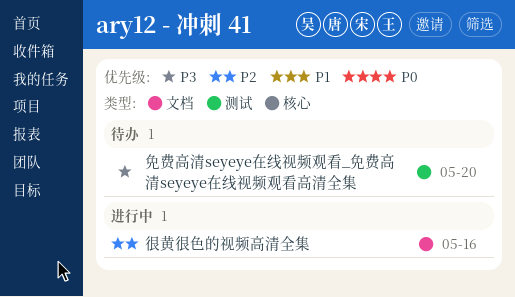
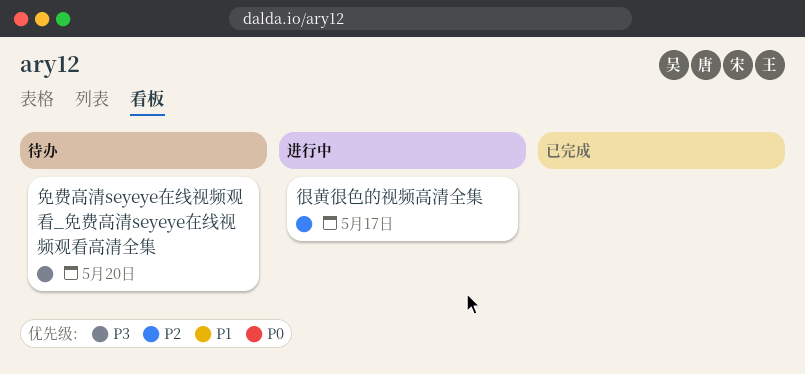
很黄很色的视频高清全集, due: May 16 -> May 17

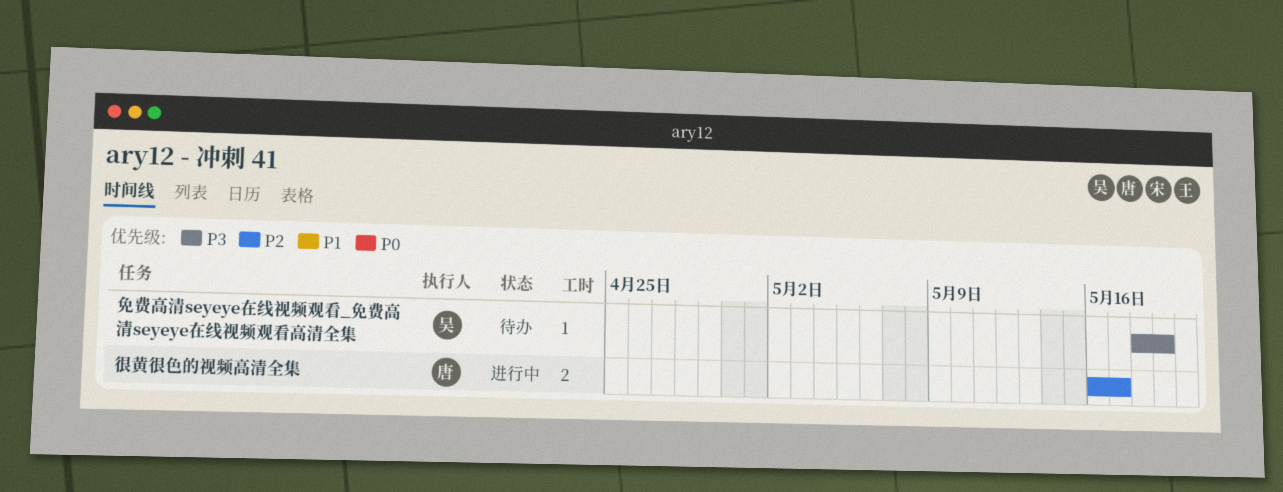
免费高清seyeye在线视频观看_免费高清seyeye在线视频观看高清全集, due: May 20 -> May 19

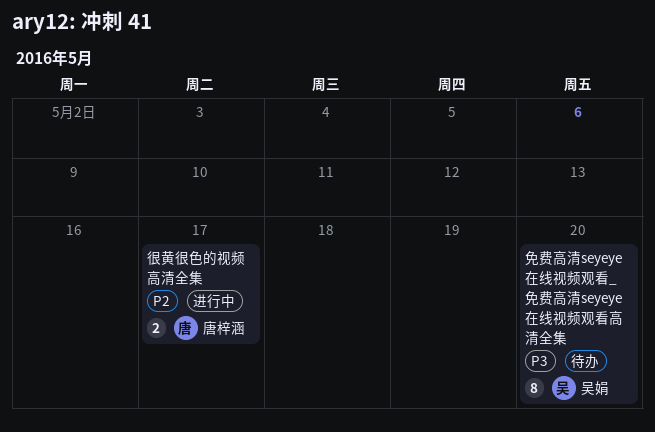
免费高清seyeye在线视频观看_免费高清seyeye在线视频观看高清全集, estimate: 1 -> 8
免费高清seyeye在线视频观看_免费高清seyeye在线视频观看高清全集, due: May 19 -> May 20

